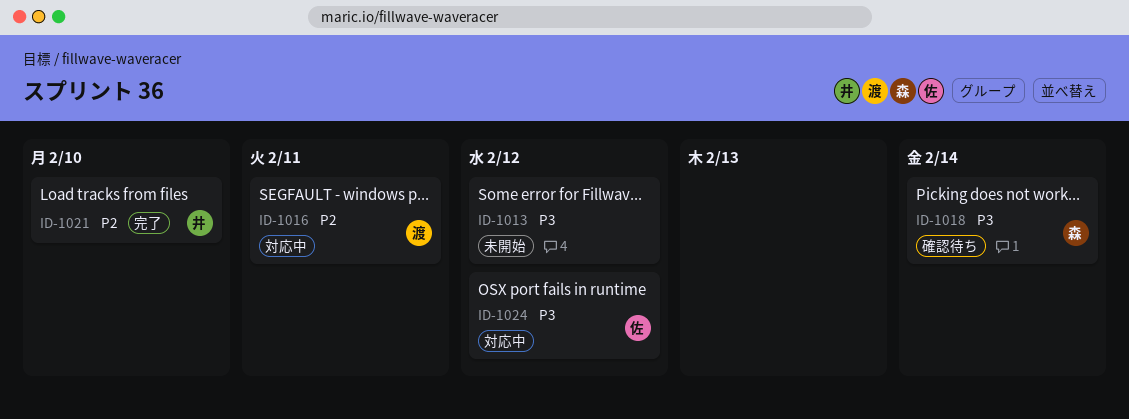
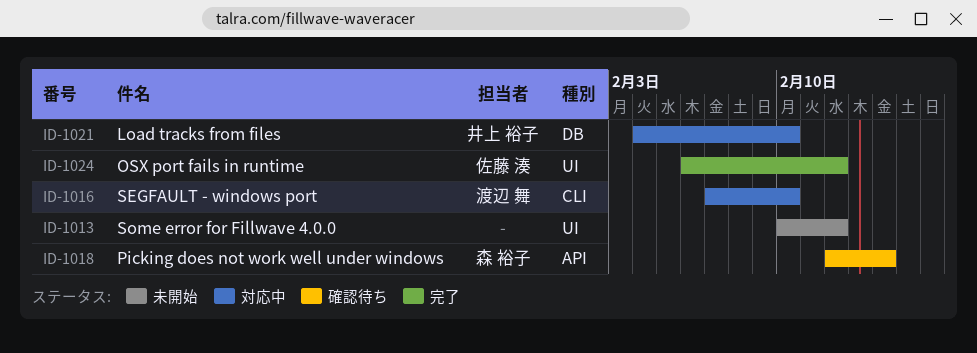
ID-1016, due: Feb 11 -> Feb 10
ID-1021, status: 完了 -> 対応中
ID-1024, status: 対応中 -> 完了

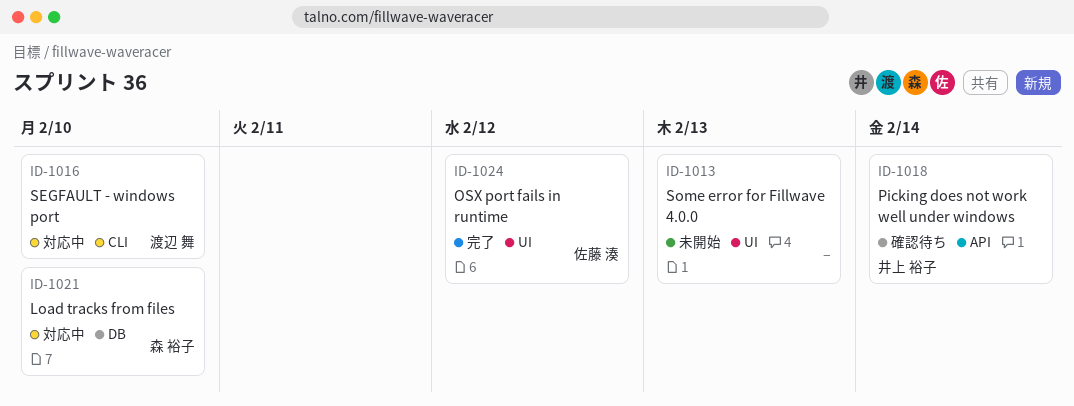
ID-1013, due: Feb 12 -> Feb 13
ID-1018, owner: 森 裕子 -> 井上 裕子
ID-1021, owner: 井上 裕子 -> 森 裕子

